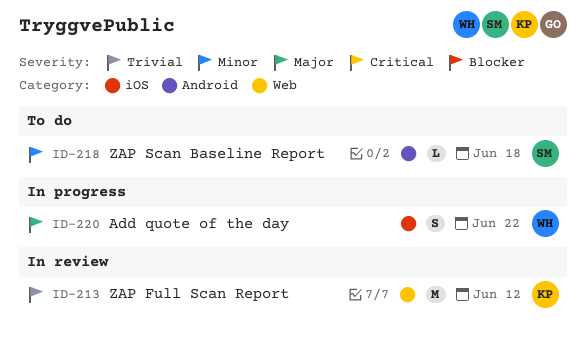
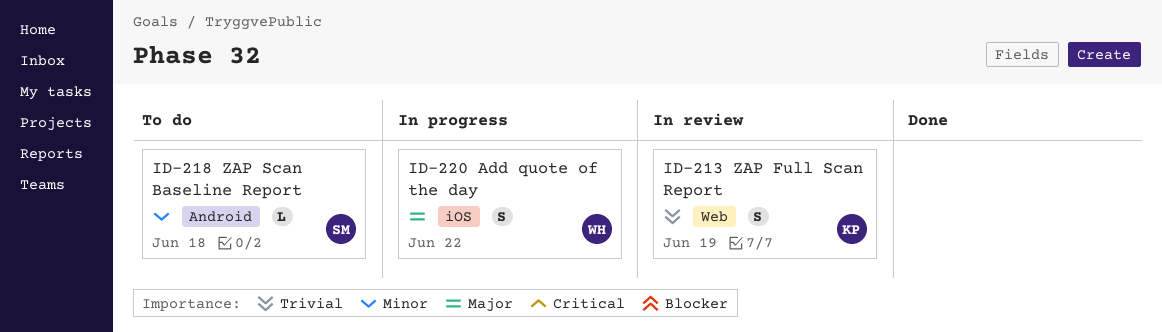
ID-213, estimate: M -> S
ID-213, due: Jun 12 -> Jun 19

